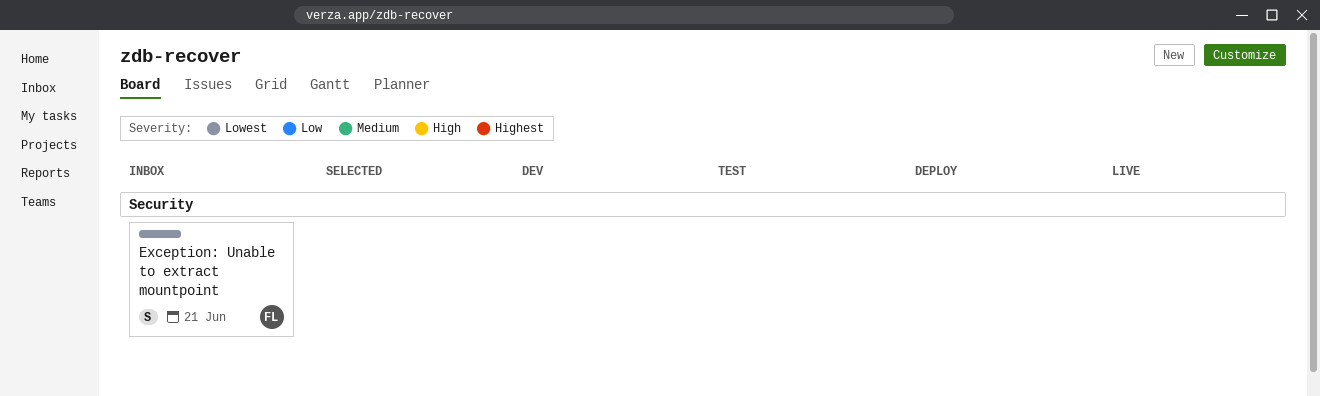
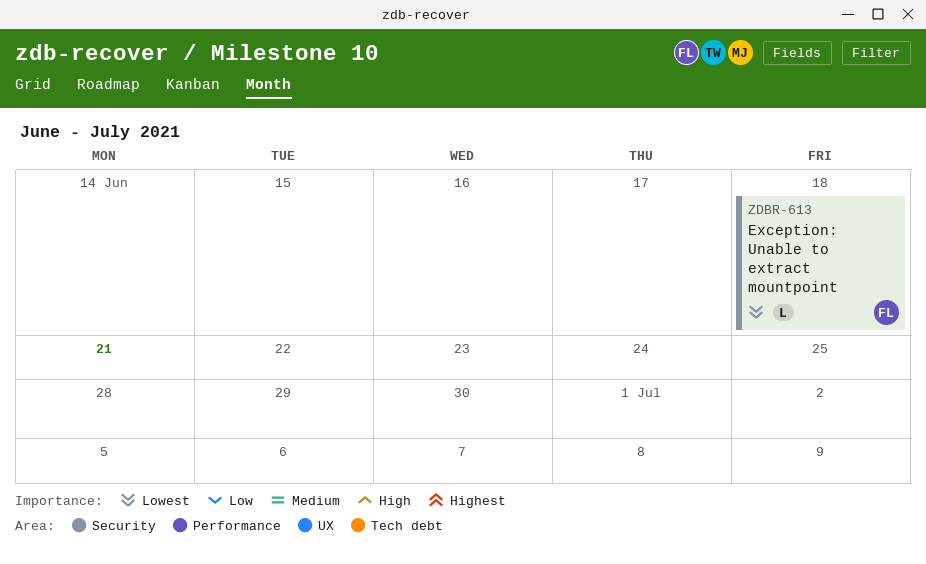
Exception: Unable to extract mountpoint, estimate: S -> L
Exception: Unable to extract mountpoint, due: Jun 21 -> Jun 18

